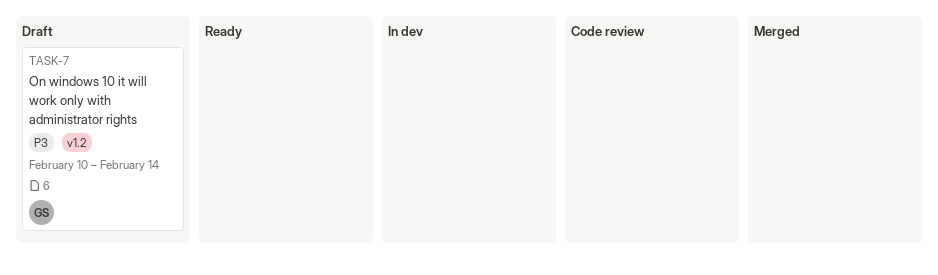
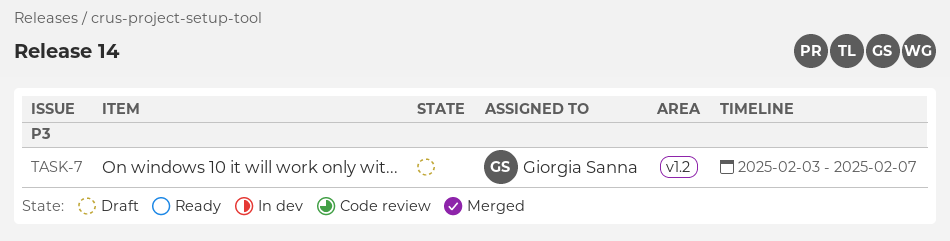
TASK-7, start: Feb 10 -> Feb 3
TASK-7, due: Feb 14 -> Feb 7

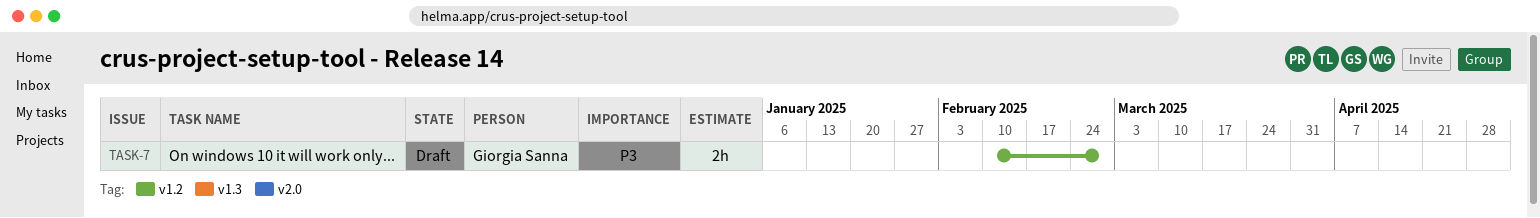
TASK-7, start: Feb 3 -> Feb 10
TASK-7, due: Feb 7 -> Feb 28

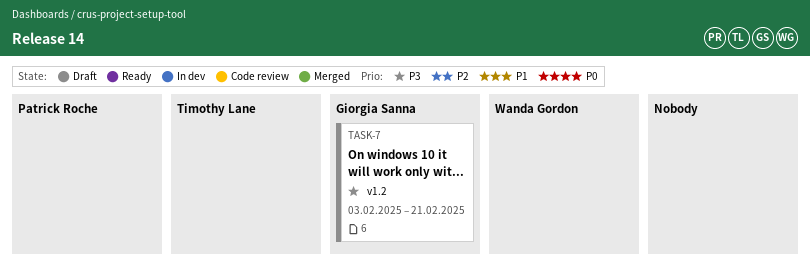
TASK-7, start: Feb 10 -> Feb 3
TASK-7, due: Feb 28 -> Feb 21

